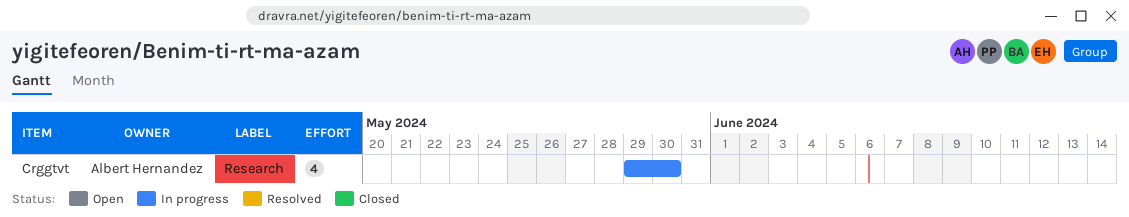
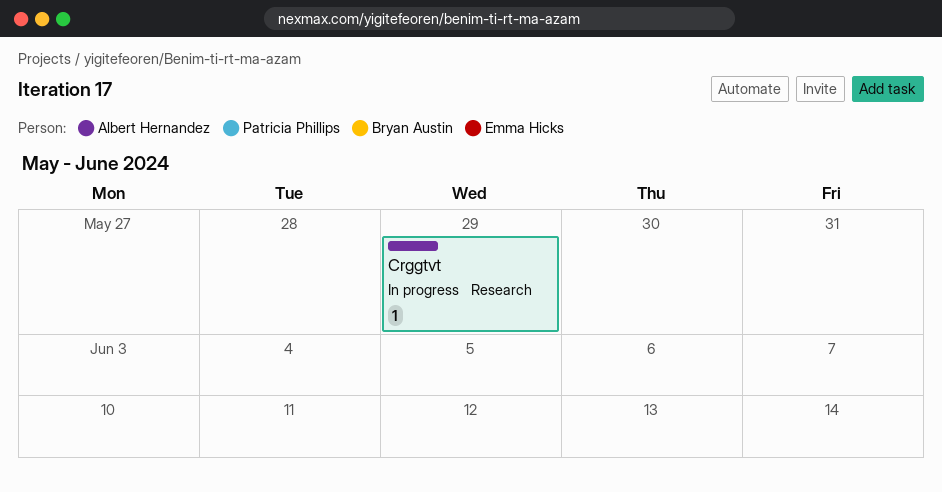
Crggtvt, estimate: 4 -> 1
Crggtvt, due: May 30 -> May 29

